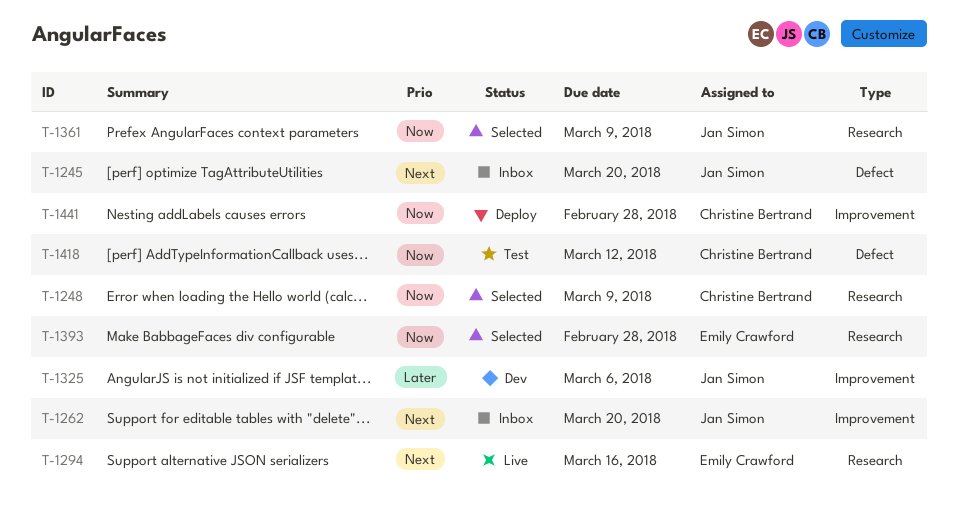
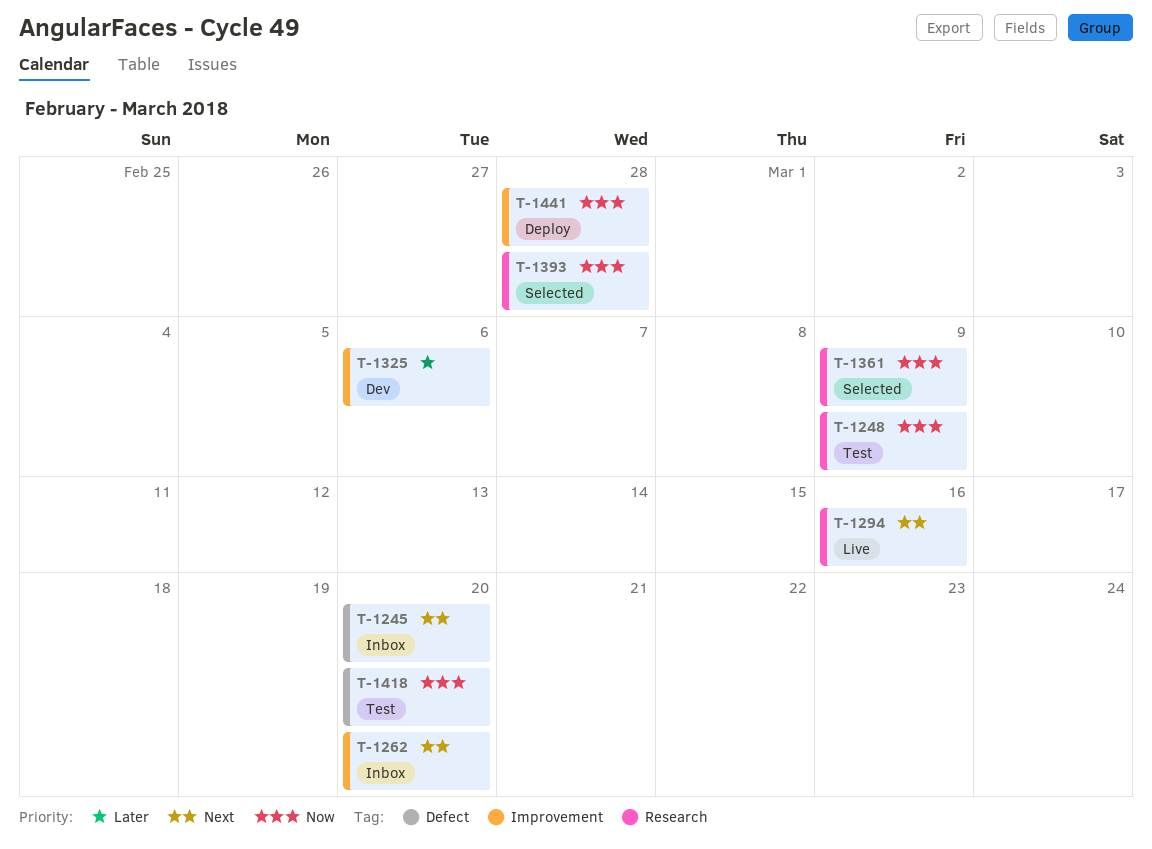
T-1248, status: Selected -> Test
T-1418, due: Mar 12 -> Mar 20

